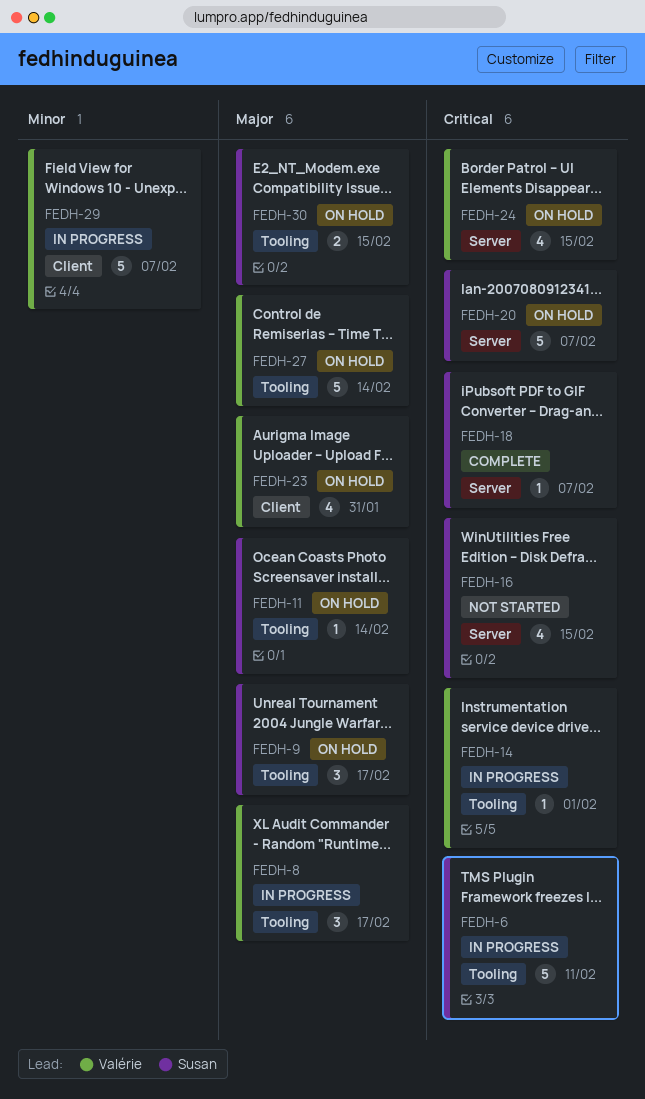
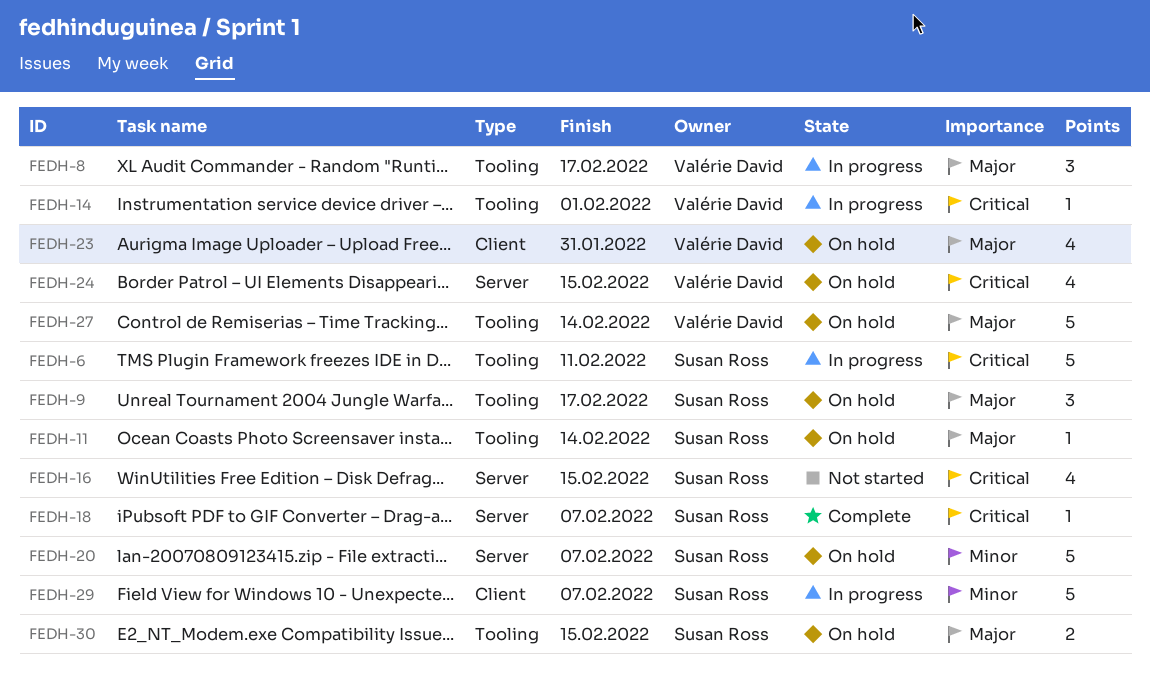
FEDH-20, priority: Critical -> Minor
FEDH-29, owner: Valérie David -> Susan Ross

